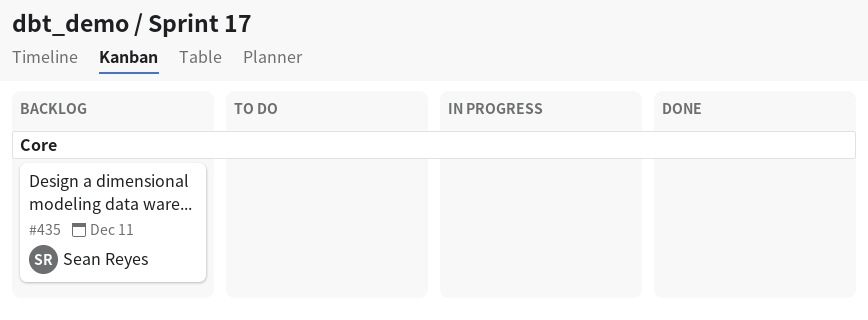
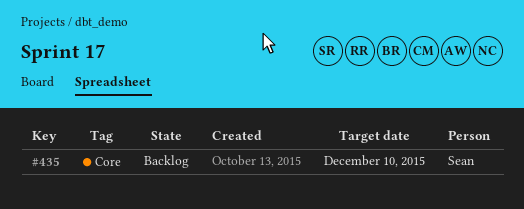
#435, due: Dec 11 -> Dec 10

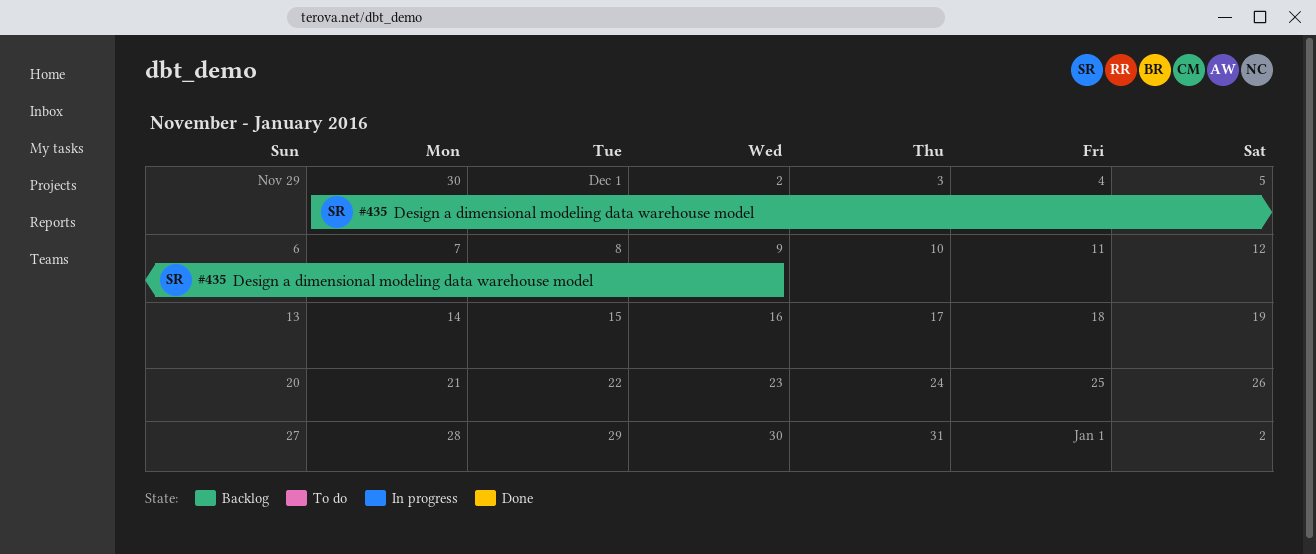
#435, due: Dec 10 -> Dec 9

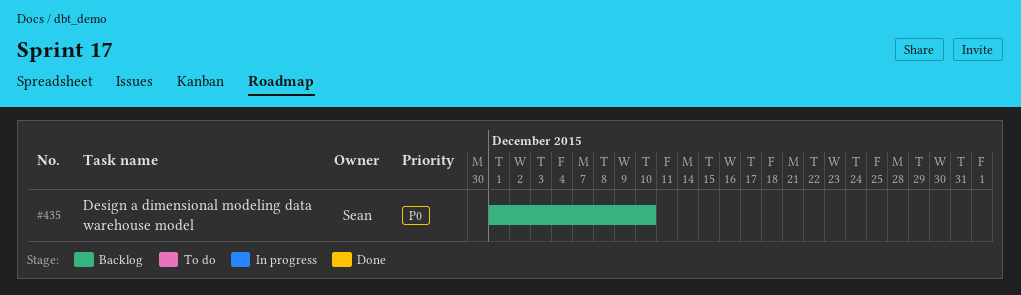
#435, start: Nov 30 -> Dec 1
#435, due: Dec 9 -> Dec 10

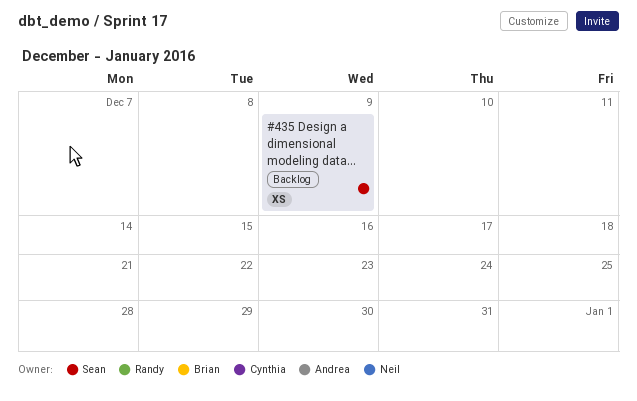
#435, due: Dec 10 -> Dec 9

